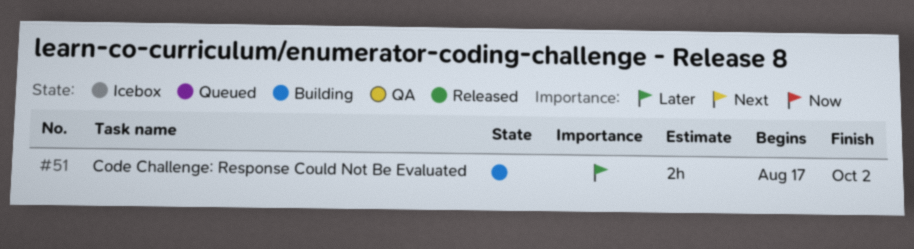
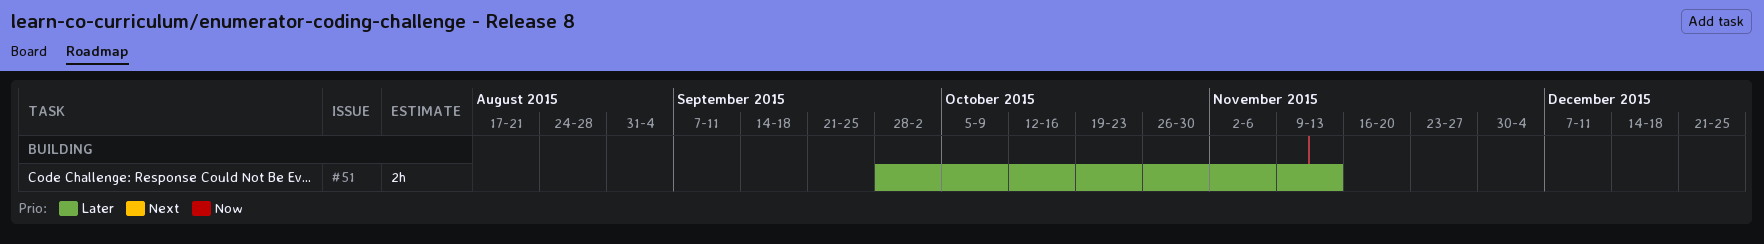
#51, start: Aug 17 -> Sep 28
#51, due: Oct 2 -> Nov 13

